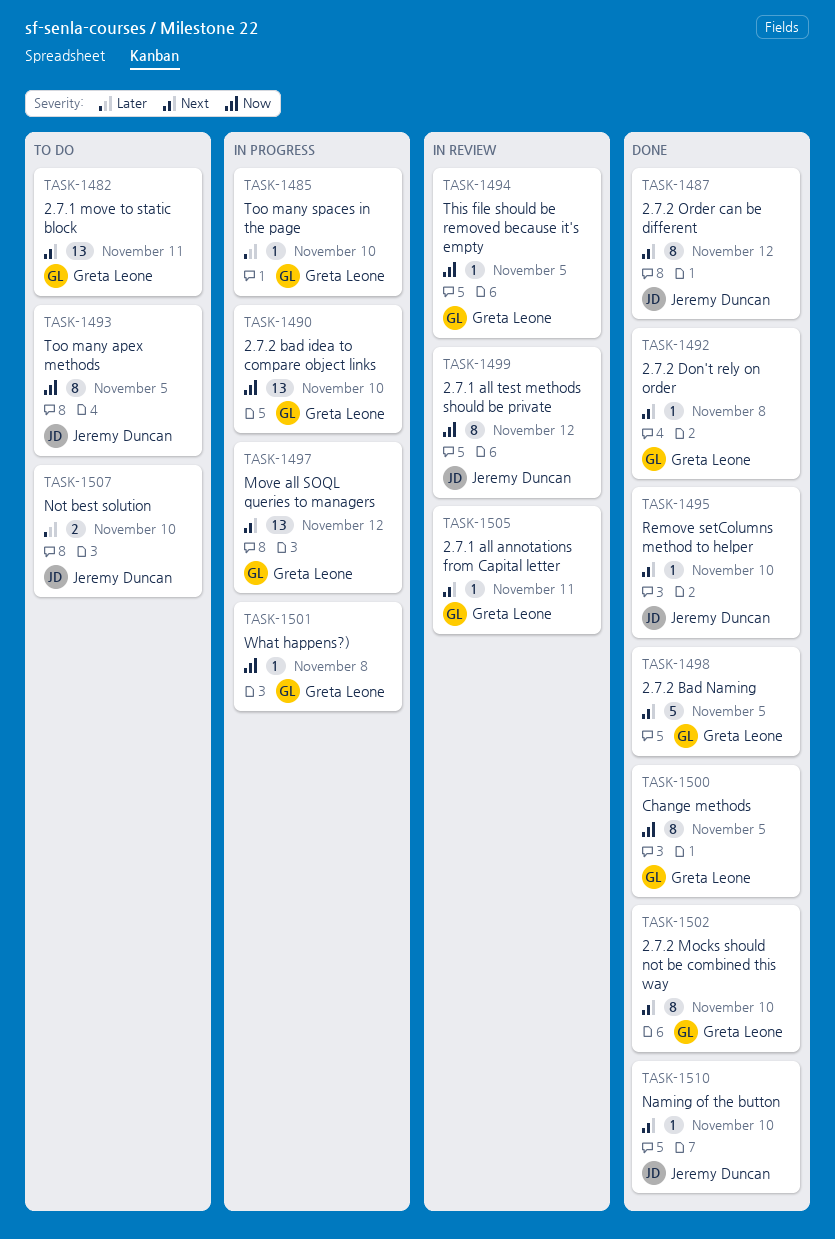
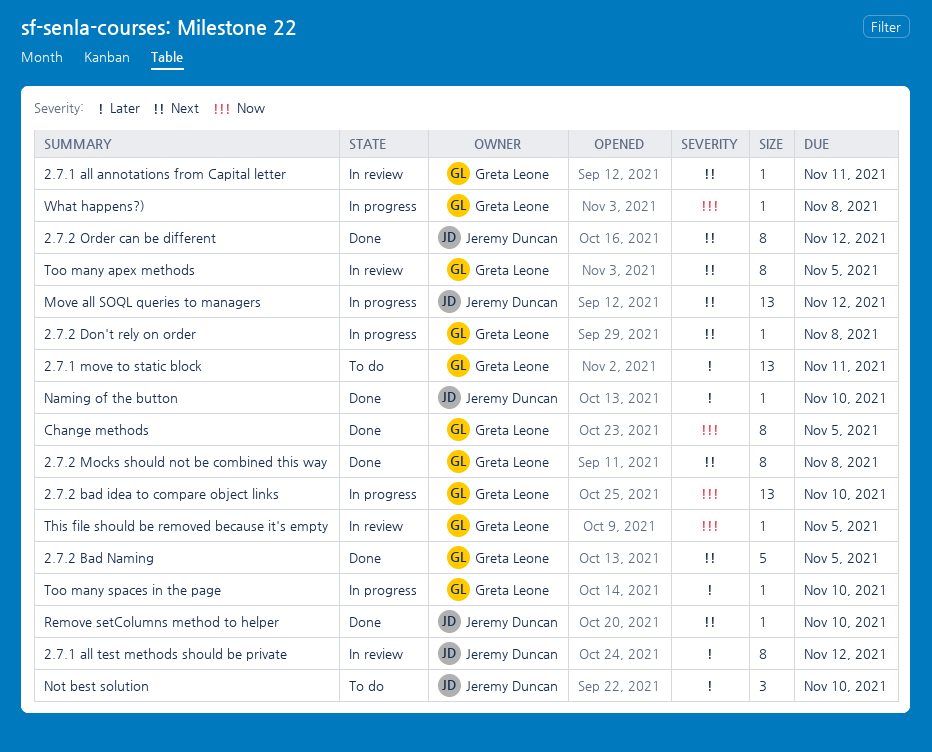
2.7.1 all test methods should be private, priority: Now -> Later
2.7.1 move to static block, priority: Next -> Later
2.7.2 Don't rely on order, status: Done -> In progress
2.7.2 Mocks should not be combined this way, due: Nov 10 -> Nov 8
Move all SOQL queries to managers, owner: Greta Leone -> Jeremy Duncan
Naming of the button, priority: Next -> Later
Not best solution, estimate: 2 -> 3
Too many apex methods, status: To do -> In review
Too many apex methods, owner: Jeremy Duncan -> Greta Leone
Too many apex methods, priority: Now -> Next

